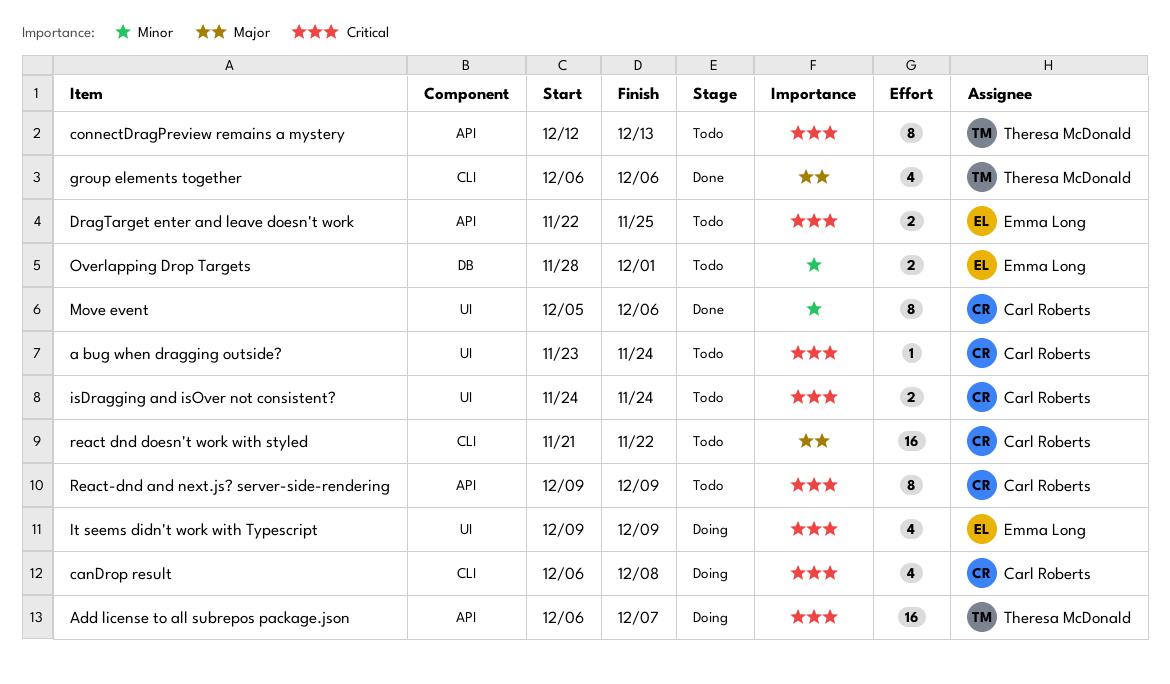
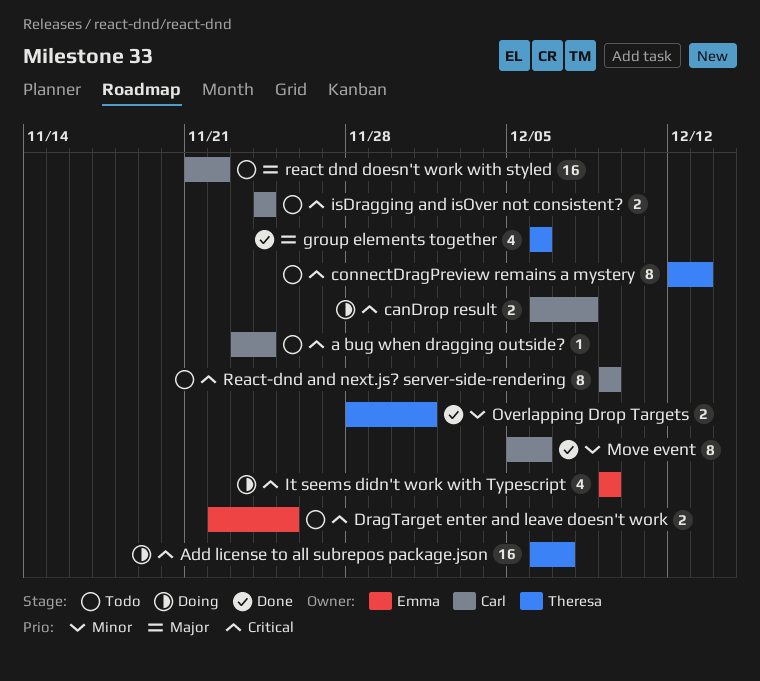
canDrop result, estimate: 4 -> 2
Overlapping Drop Targets, status: Todo -> Done
Overlapping Drop Targets, owner: Emma Long -> Theresa McDonald

